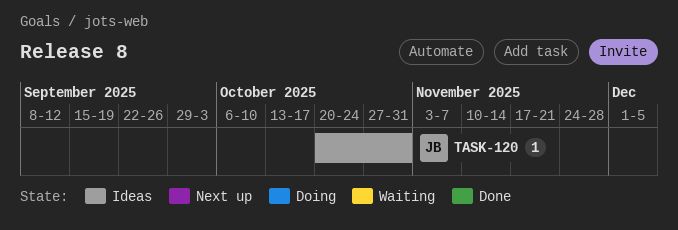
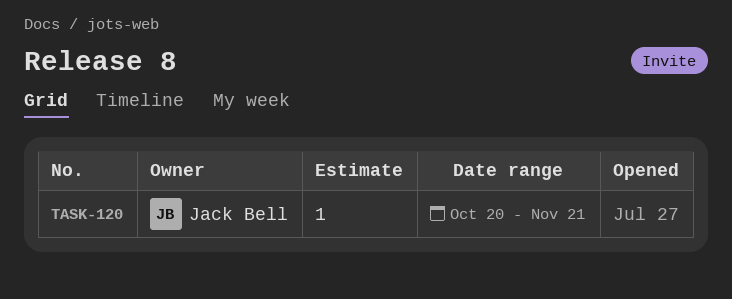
TASK-120, due: Oct 31 -> Nov 21

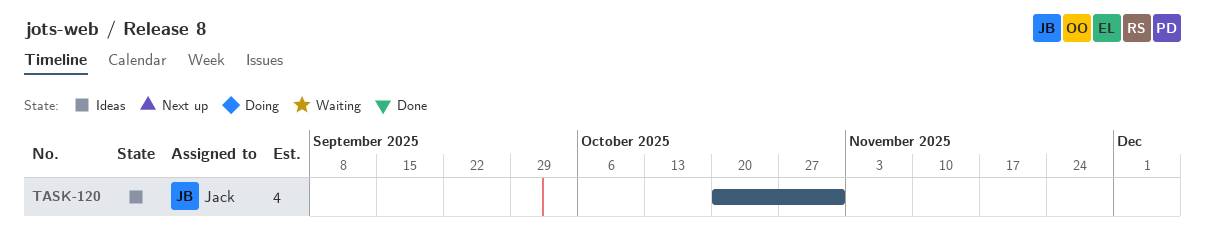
TASK-120, estimate: 1 -> 4
TASK-120, due: Nov 21 -> Oct 31

